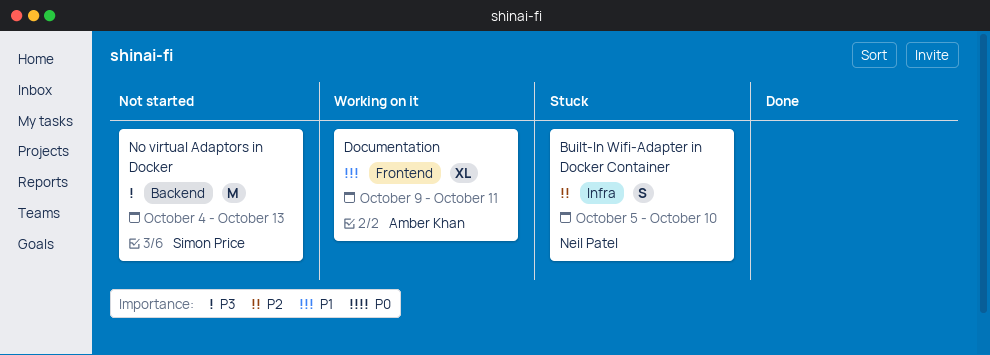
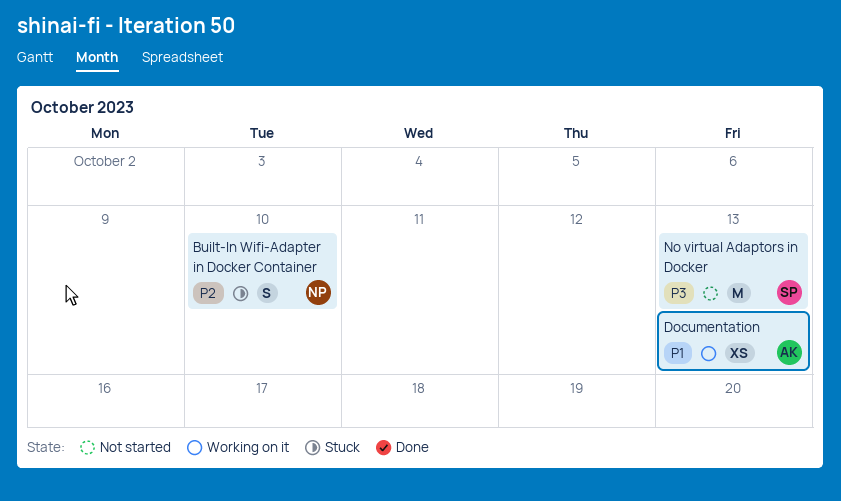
Documentation, estimate: XL -> XS
Documentation, due: Oct 11 -> Oct 13

